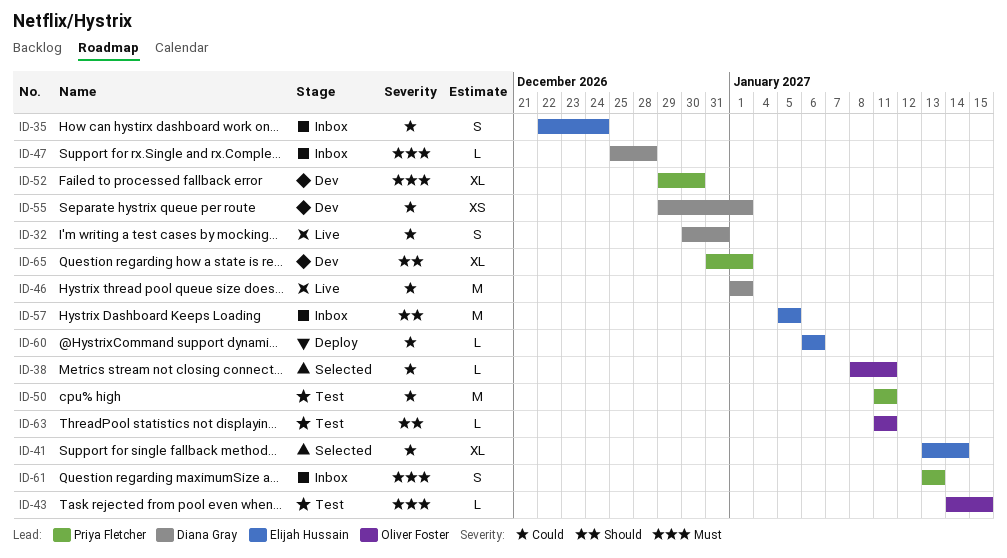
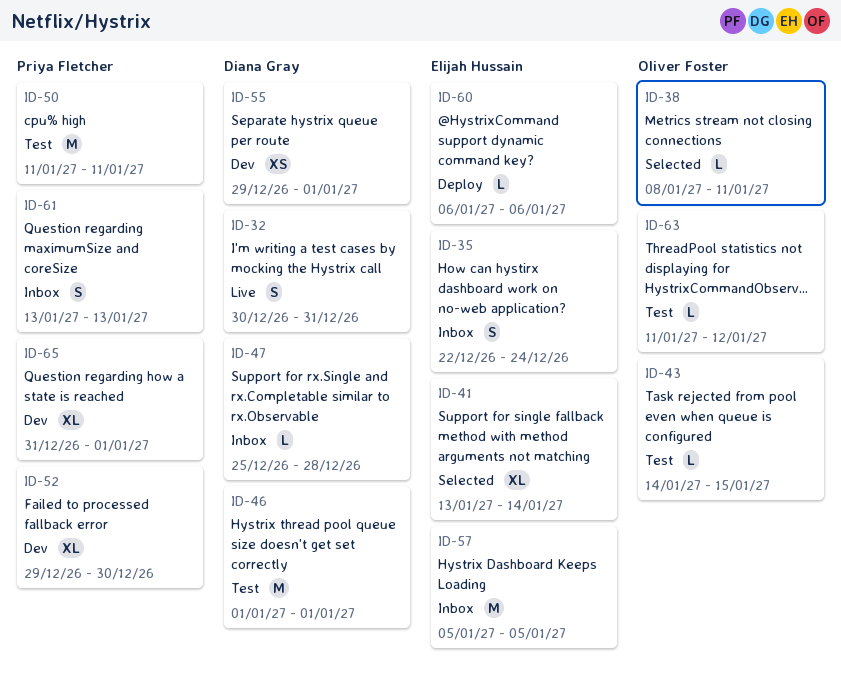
ID-46, status: Live -> Test
ID-63, due: Jan 11 -> Jan 12

